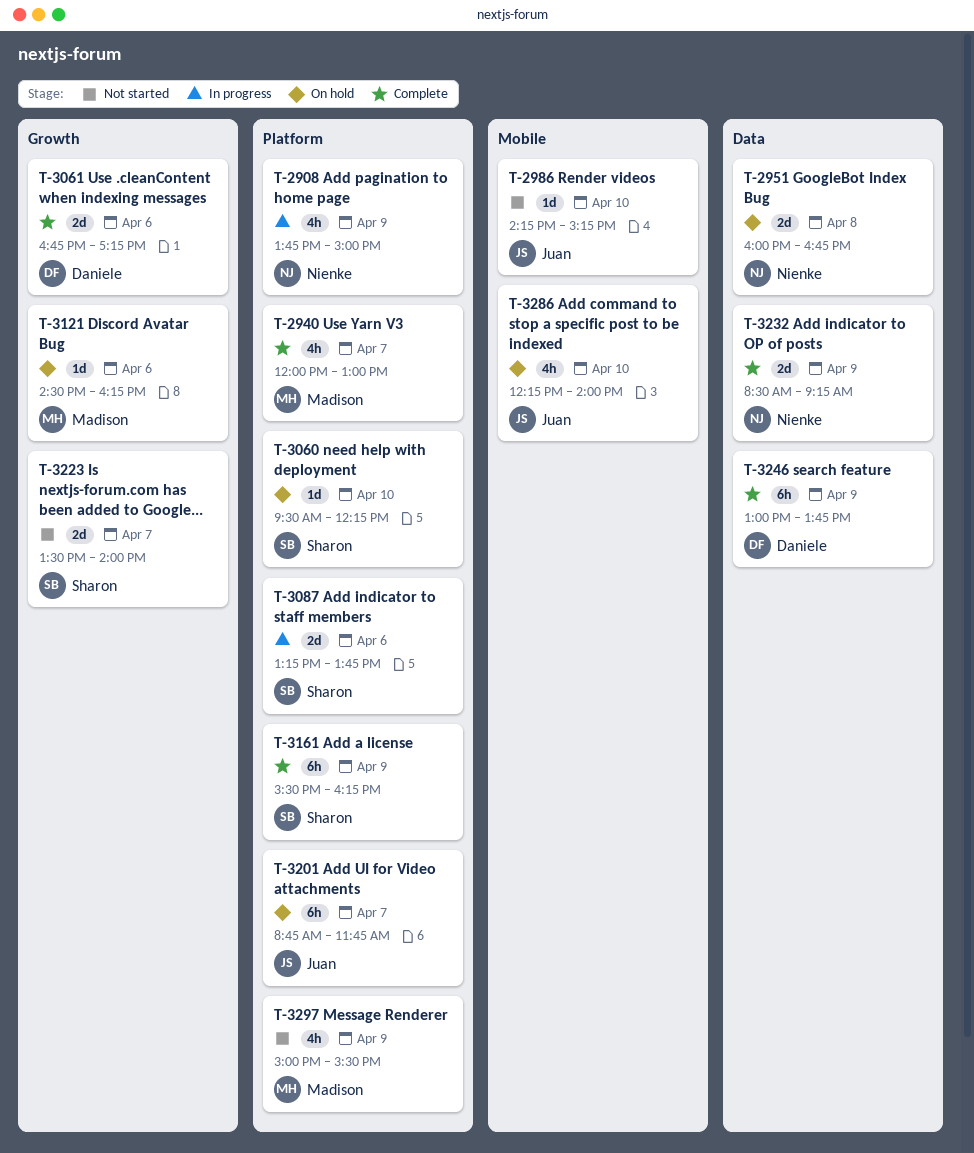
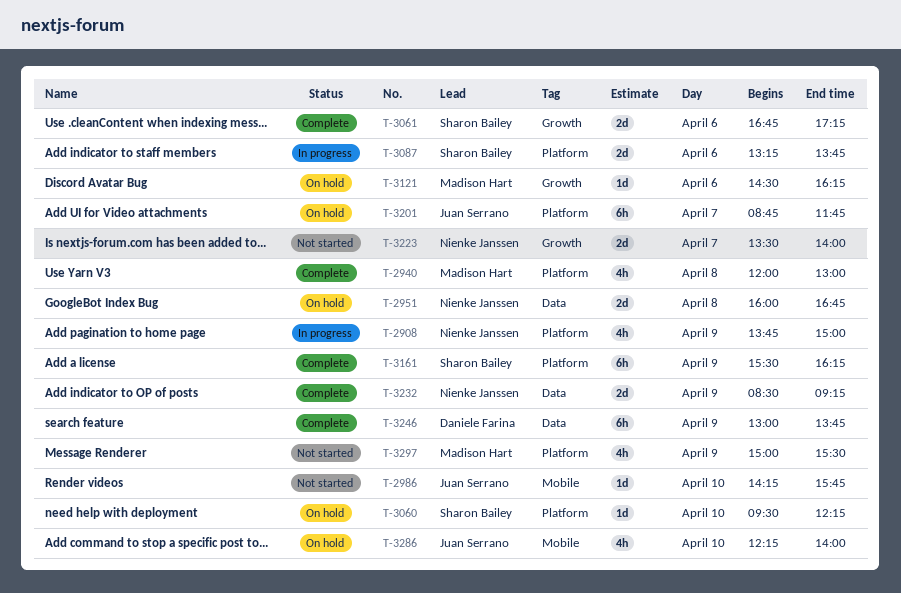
T-2940, day: Apr 7 -> Apr 8
T-2986, ends: 15:15 -> 15:45
T-3061, owner: Daniele Farina -> Sharon Bailey
T-3223, owner: Sharon Bailey -> Nienke Janssen

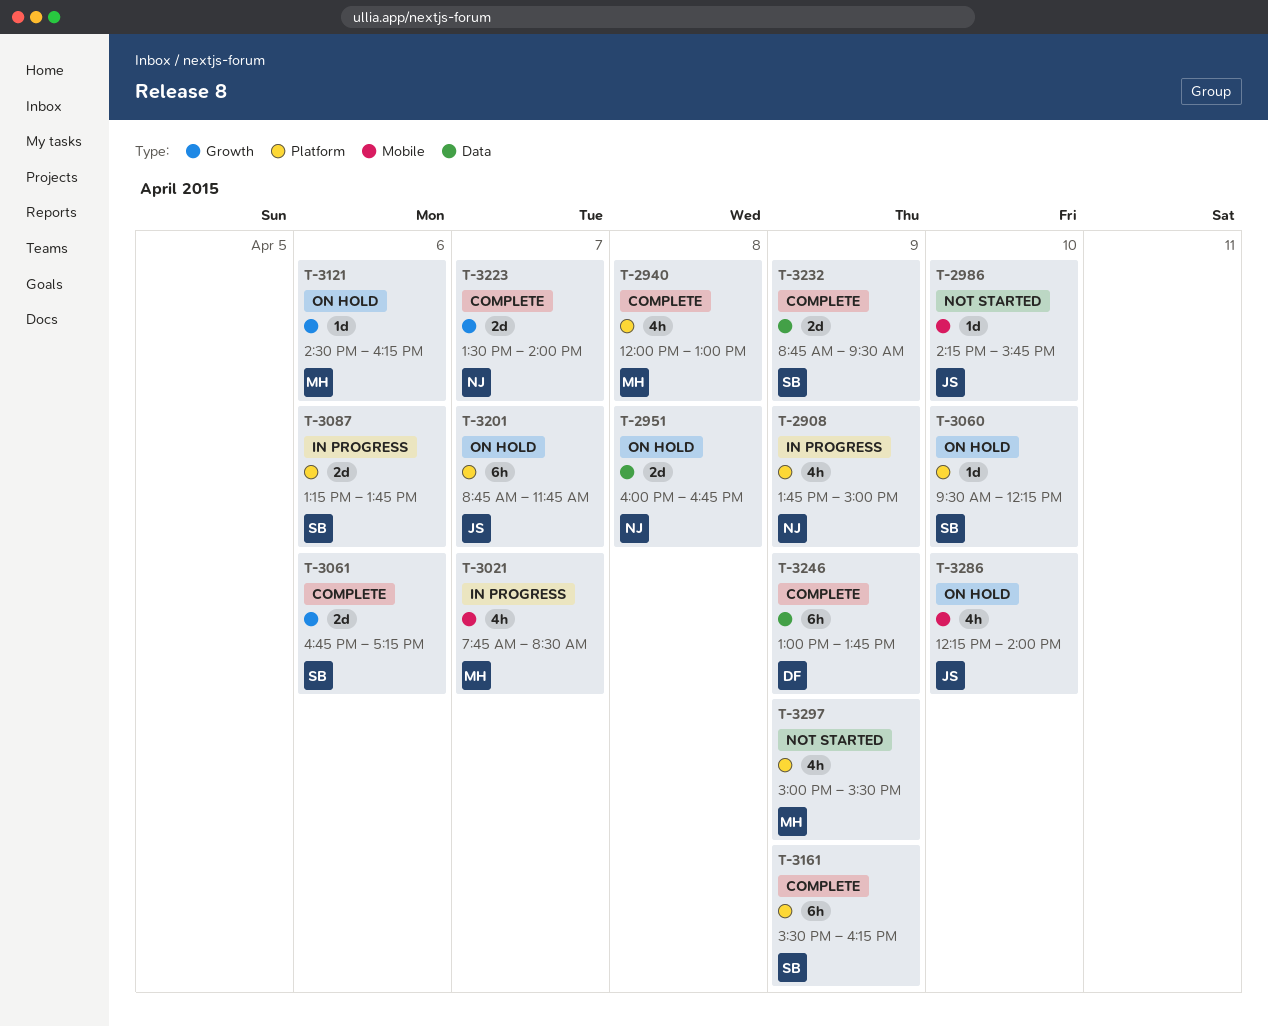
T-3021: none -> present
T-3223, status: Not started -> Complete
T-3232, owner: Nienke Janssen -> Sharon Bailey
T-3232, begins: 08:30 -> 08:45
T-3232, ends: 09:15 -> 09:30

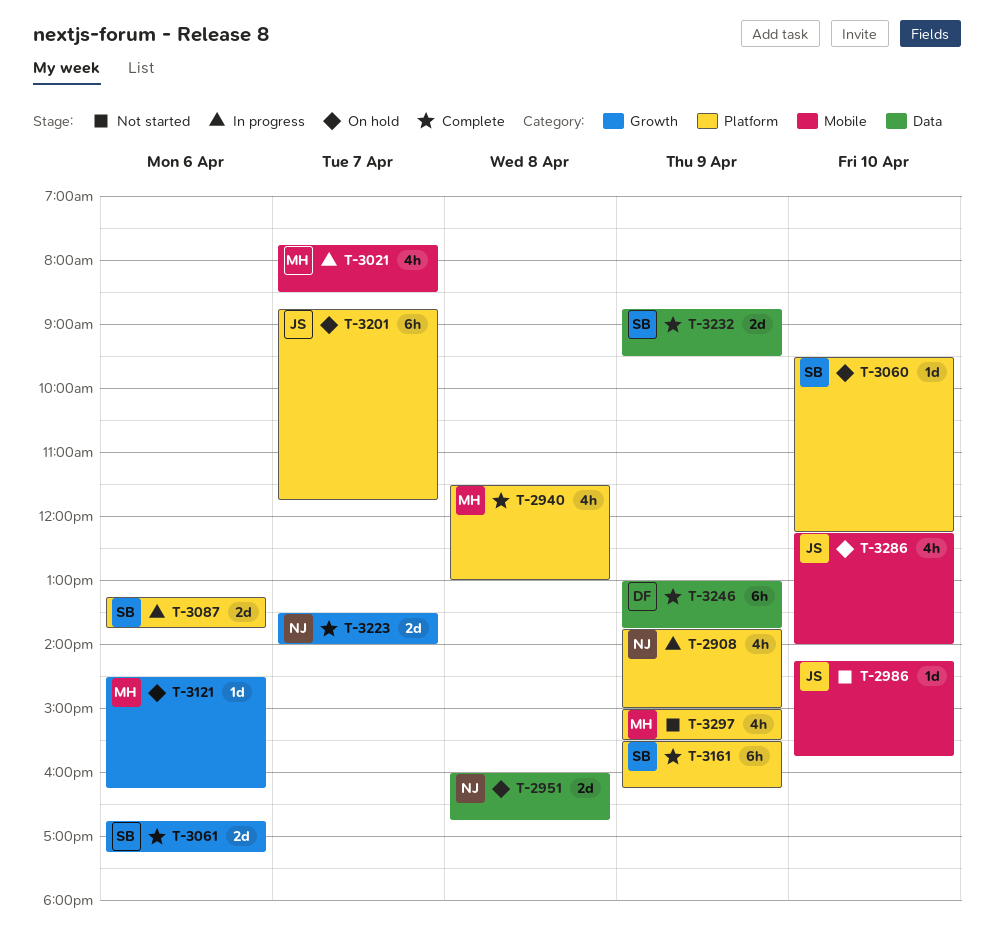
T-2940, begins: 12:00 -> 11:30

